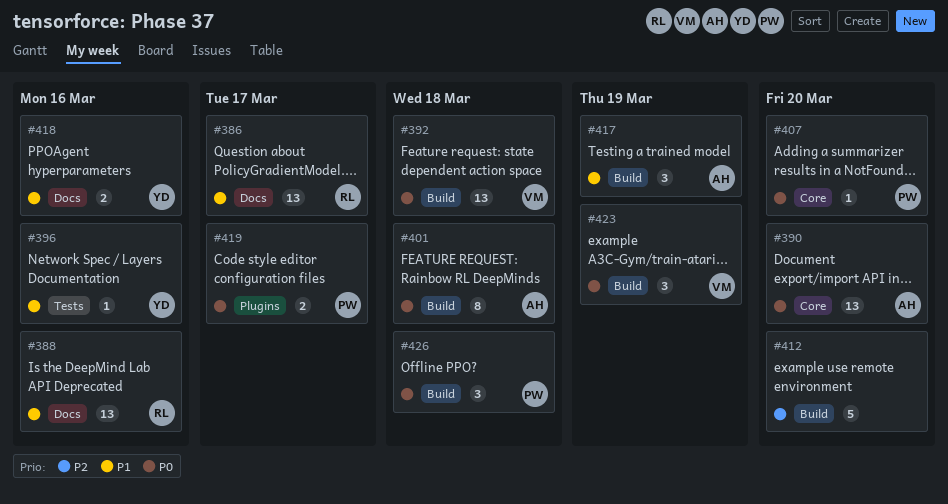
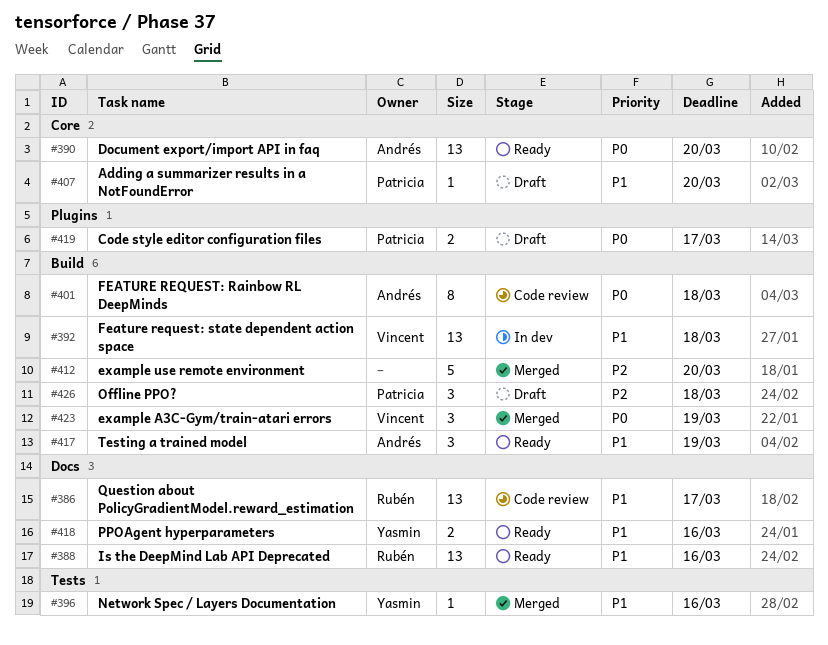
#392, priority: P0 -> P1
#407, priority: P0 -> P1
#426, priority: P0 -> P2

